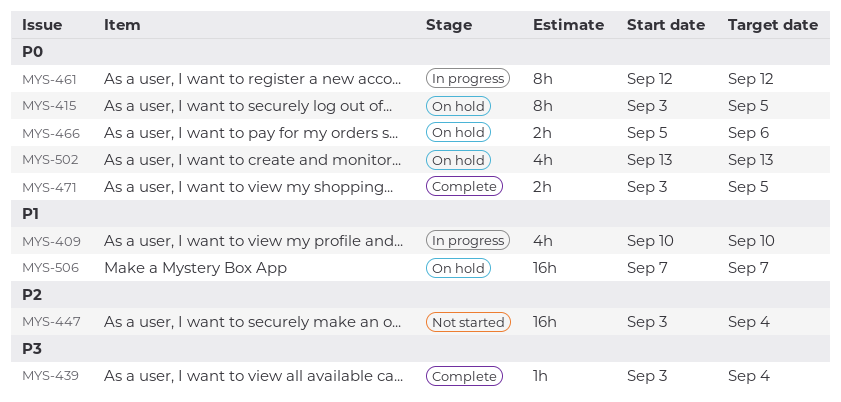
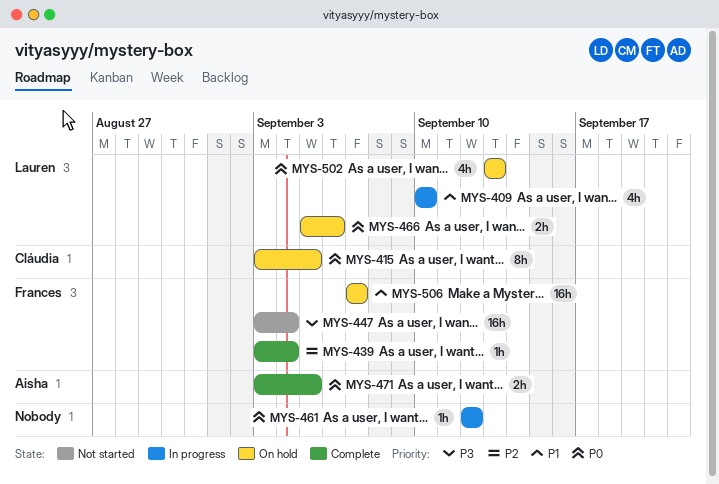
MYS-439, priority: P3 -> P2
MYS-447, priority: P2 -> P3
MYS-461, estimate: 8h -> 1h

